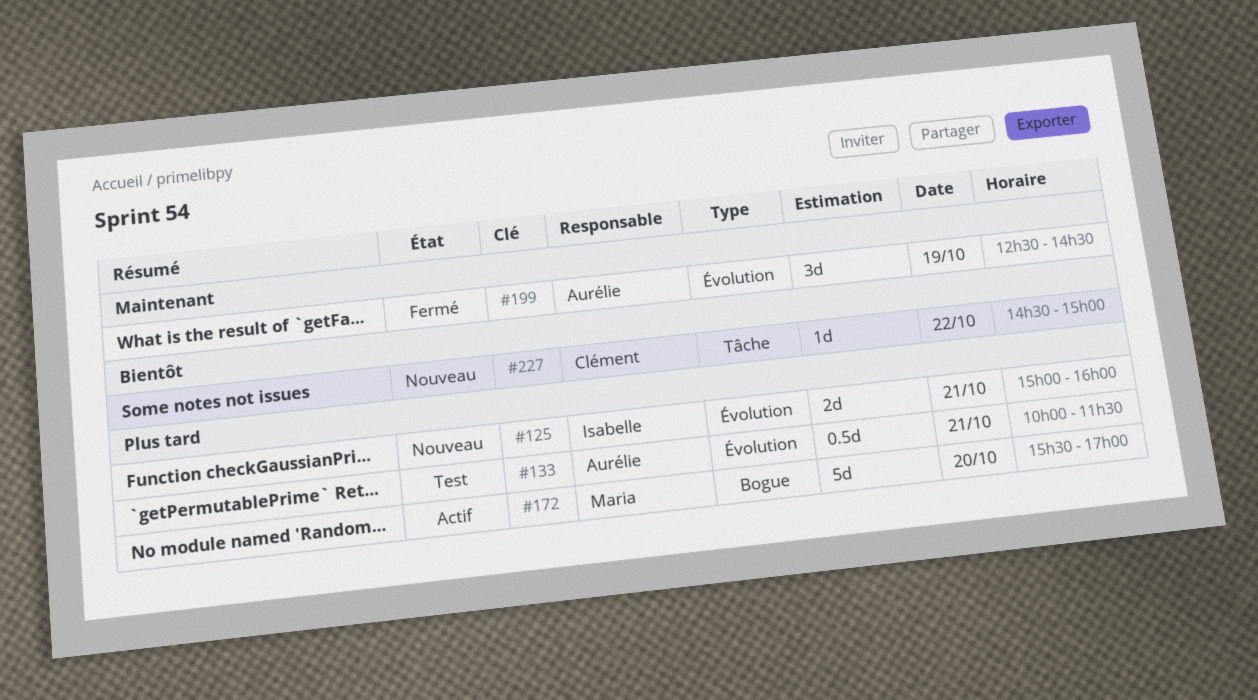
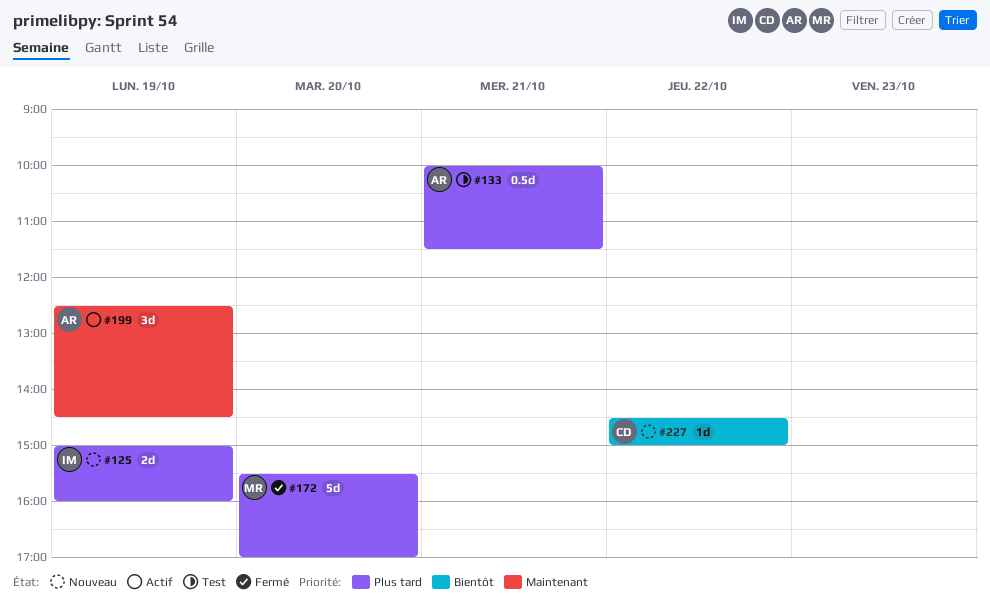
#125, day: Oct 21 -> Oct 19
#172, status: Actif -> Fermé
#199, status: Fermé -> Actif

